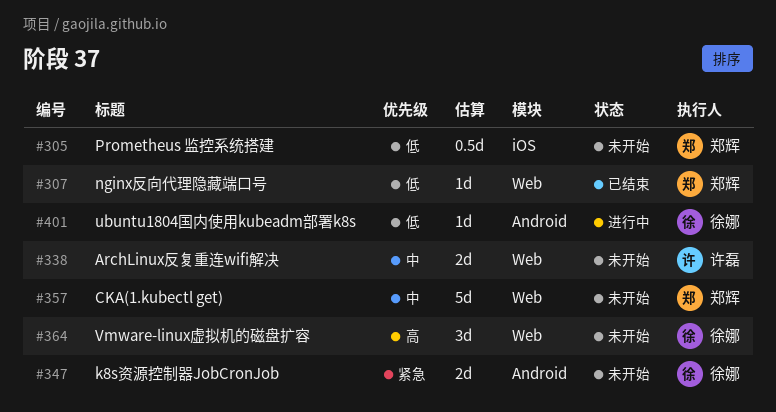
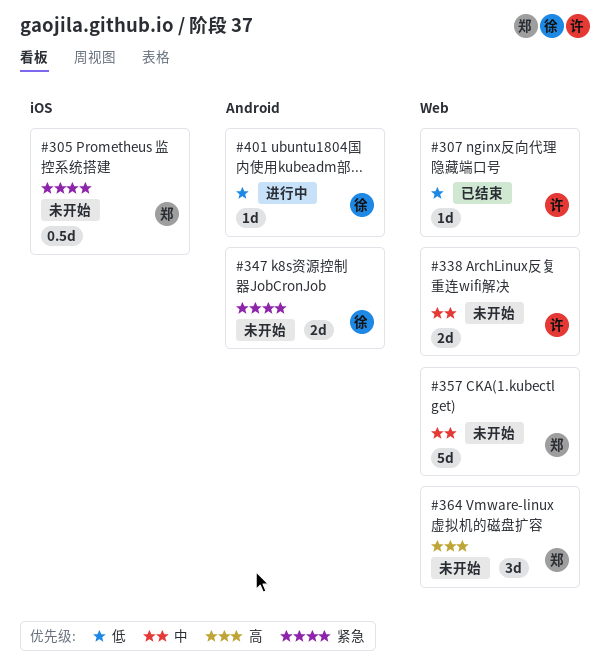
#305, priority: 低 -> 紧急
#307, owner: 郑辉 -> 许磊
#364, owner: 徐娜 -> 郑辉

